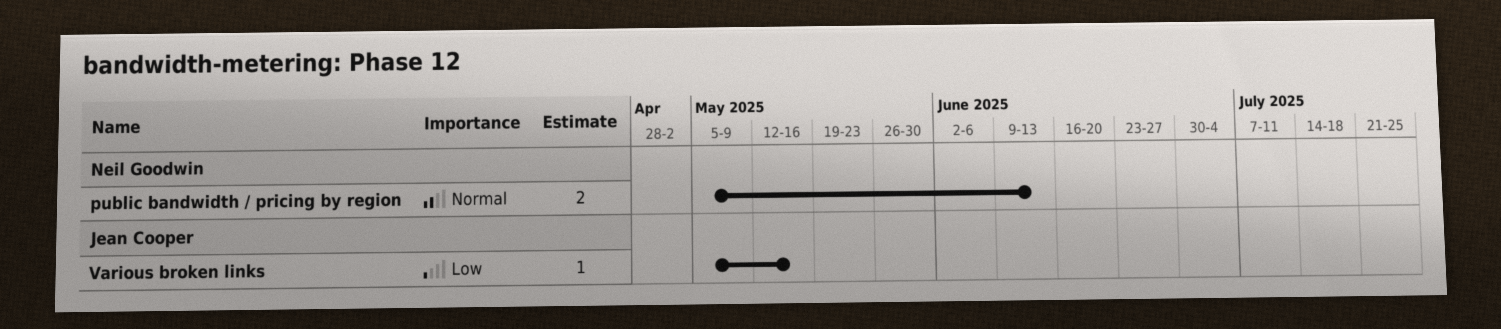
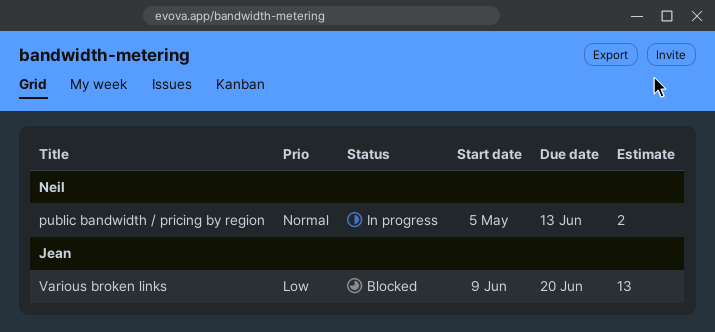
Various broken links, estimate: 1 -> 13
Various broken links, start: May 5 -> Jun 9
Various broken links, due: May 16 -> Jun 20

